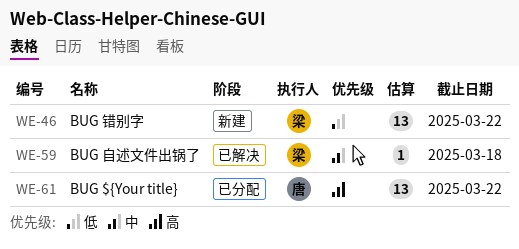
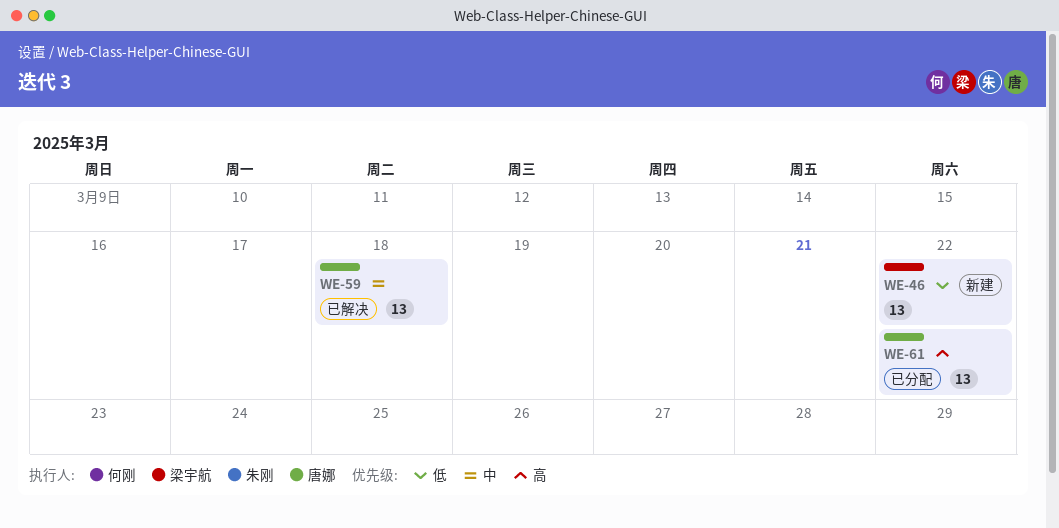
WE-59, owner: 梁宇航 -> 唐娜
WE-59, estimate: 1 -> 13

